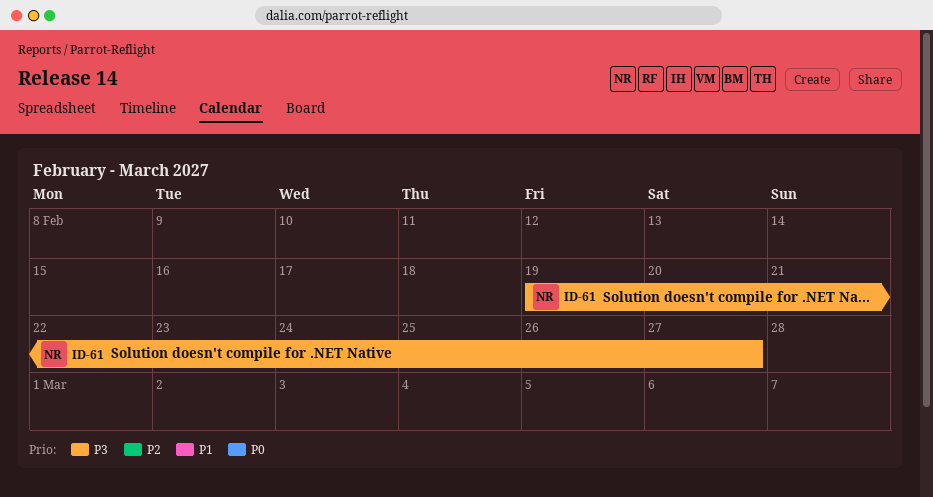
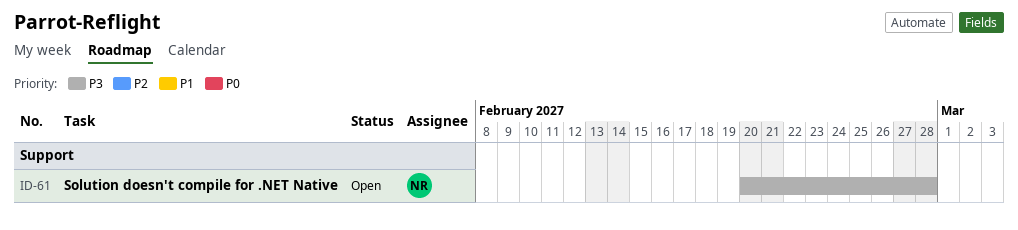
ID-61, start: Feb 19 -> Feb 20
ID-61, due: Feb 27 -> Feb 28

